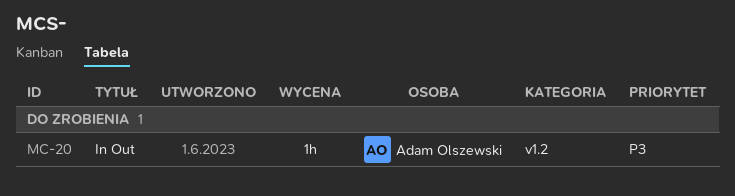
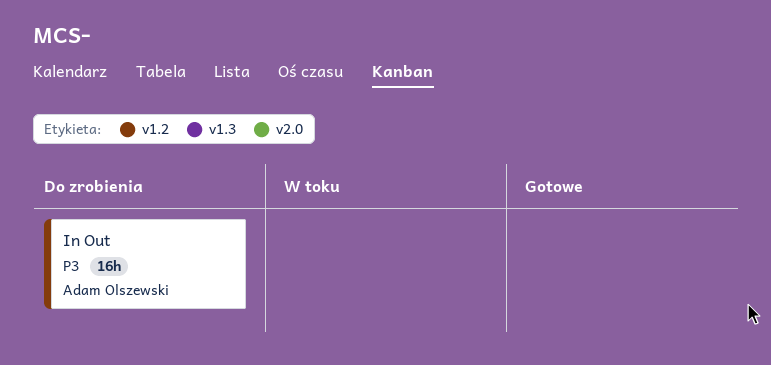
In Out, estimate: 1h -> 16h

